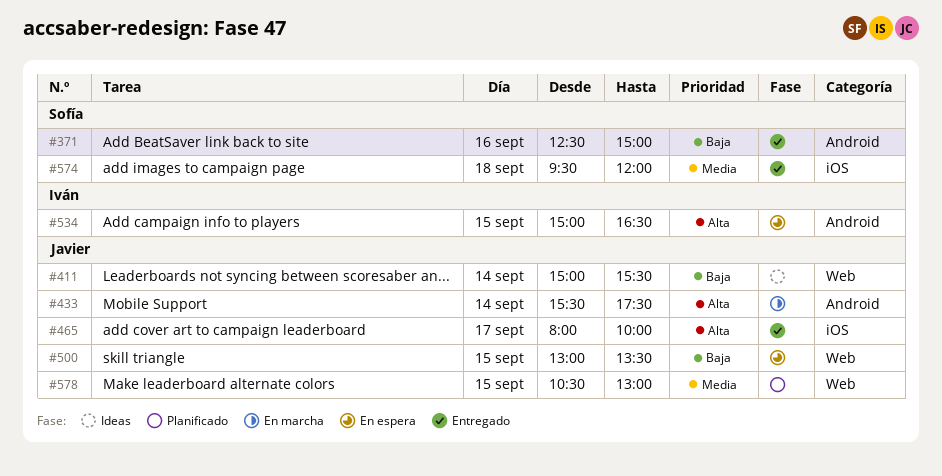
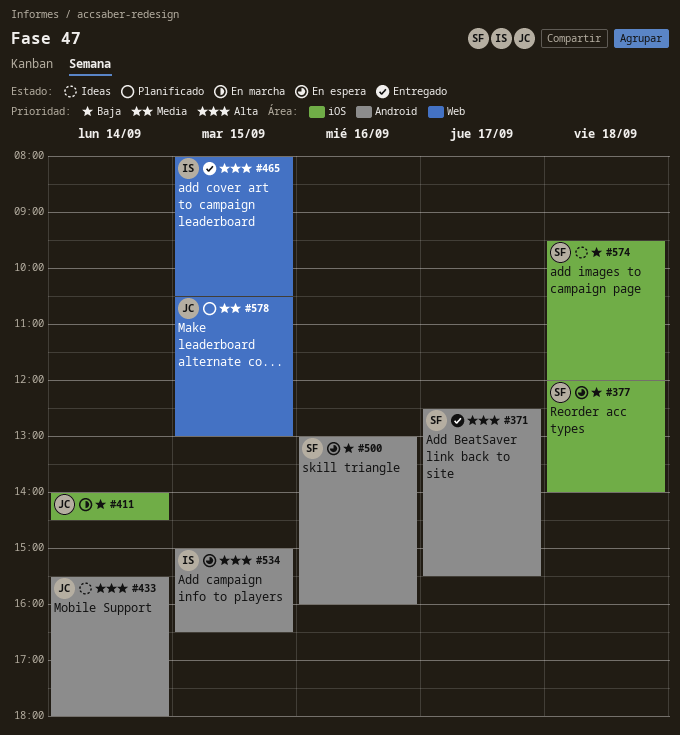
#371, priority: Baja -> Alta
#371, day: Sep 16 -> Sep 17
#371, ends: 15:00 -> 15:30
#377: none -> present
#411, status: Ideas -> En marcha
#411, label: Web -> iOS
#411, begins: 15:00 -> 14:00
#411, ends: 15:30 -> 14:30
#433, status: En marcha -> Ideas
#433, ends: 17:30 -> 18:00
#465, owner: Javier -> Iván
#465, label: iOS -> Web
#465, day: Sep 17 -> Sep 15
#465, ends: 10:00 -> 10:30
#500, owner: Javier -> Sofía
#500, label: Web -> Android
#500, day: Sep 15 -> Sep 16
#500, ends: 13:30 -> 16:00
#574, status: Entregado -> Ideas
#574, priority: Media -> Baja

